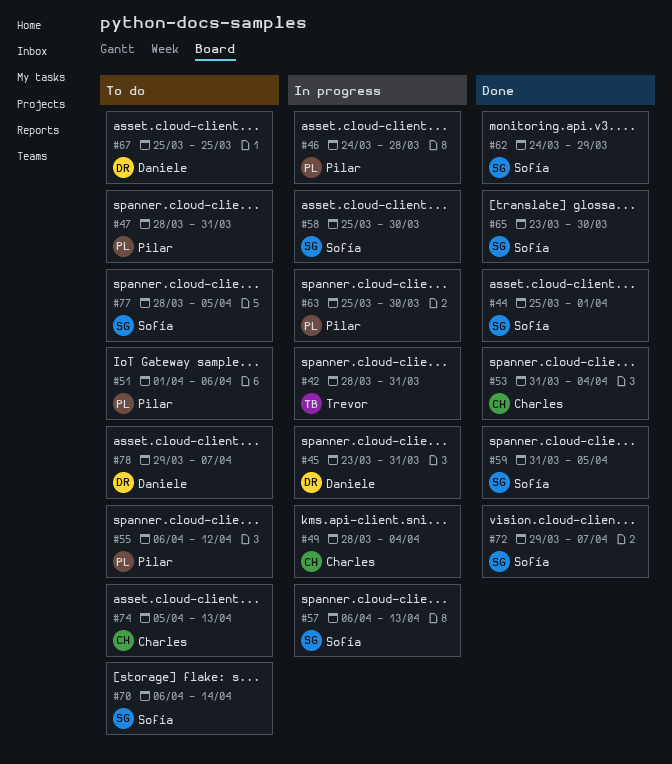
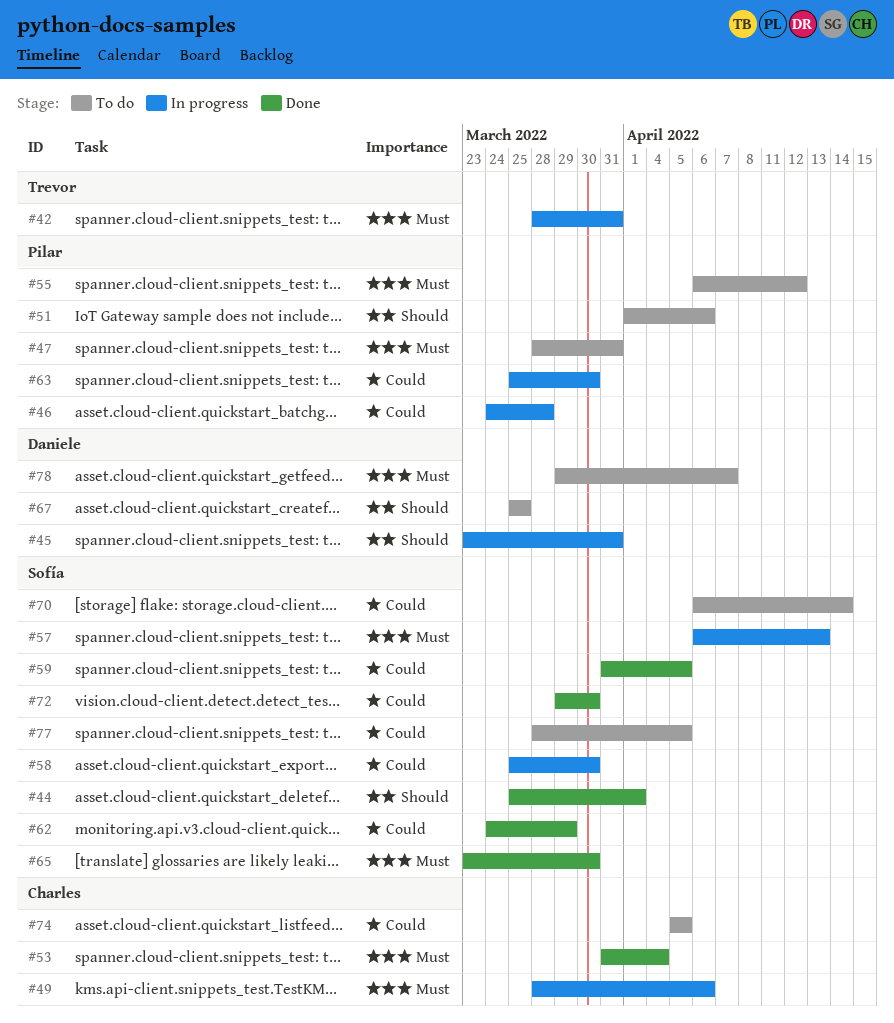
#49, due: Apr 4 -> Apr 6
#72, due: Apr 7 -> Mar 30
#74, due: Apr 13 -> Apr 5

